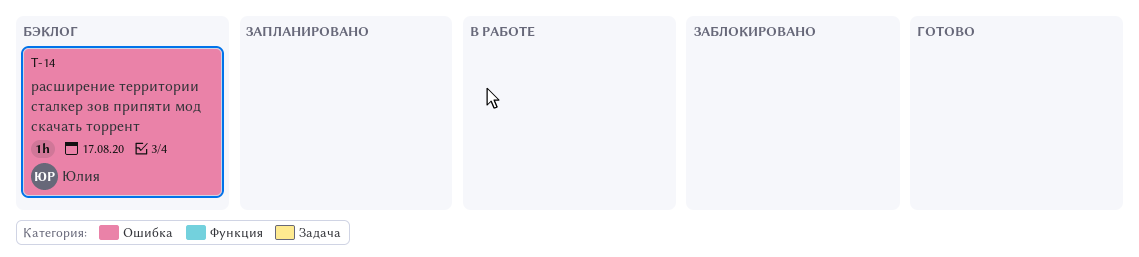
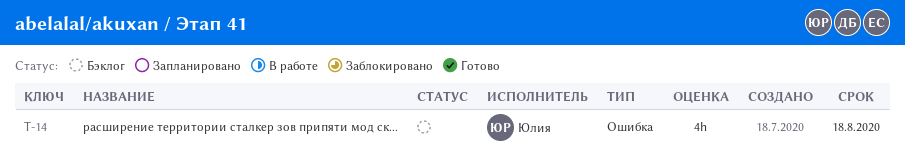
T-14, estimate: 1h -> 4h
T-14, due: Aug 17 -> Aug 18

